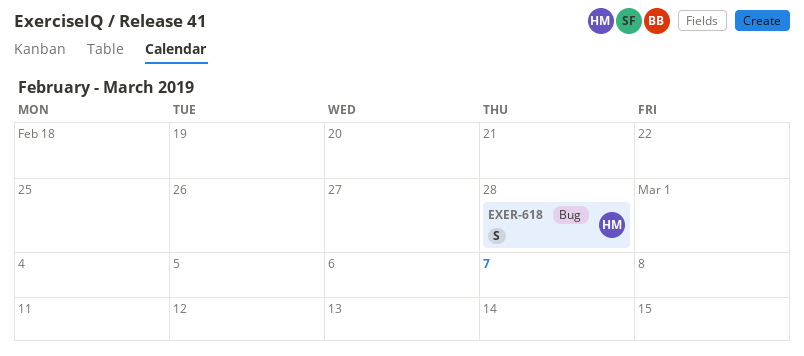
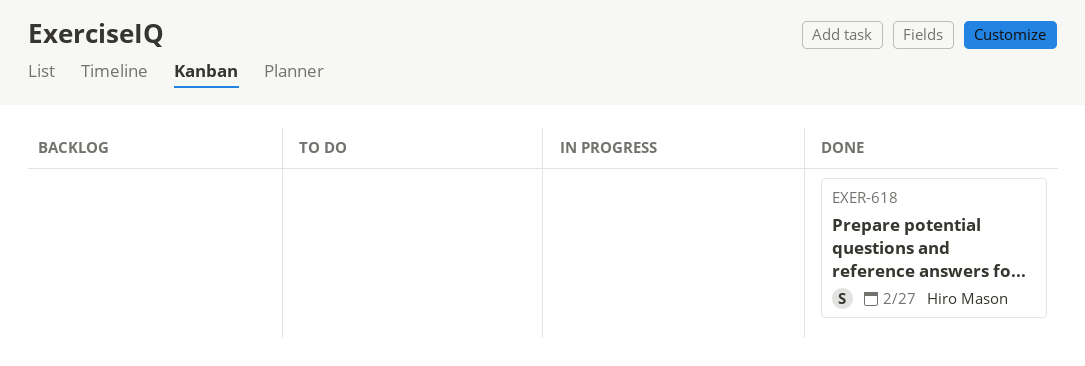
EXER-618, due: Feb 28 -> Feb 27

